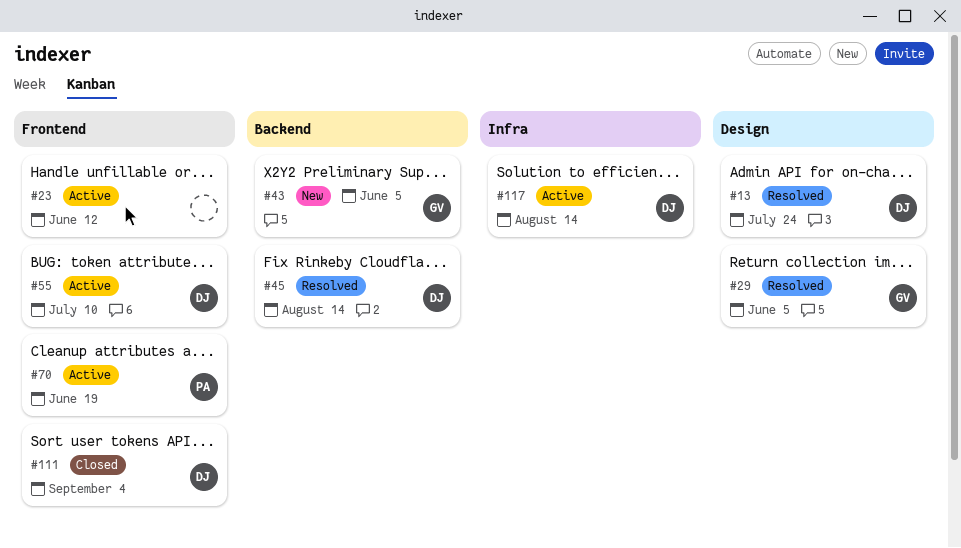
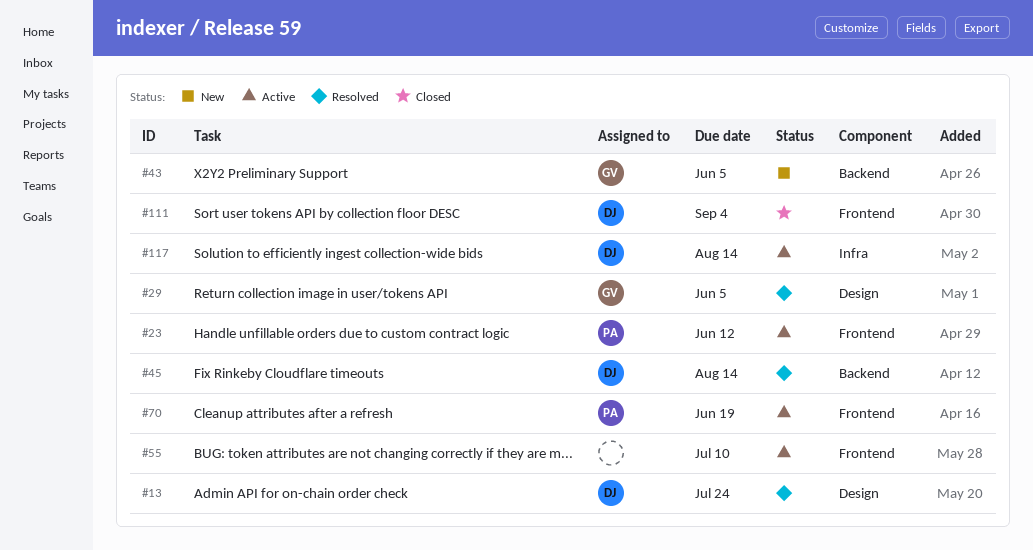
#23, owner: none -> PA
#55, owner: DJ -> none

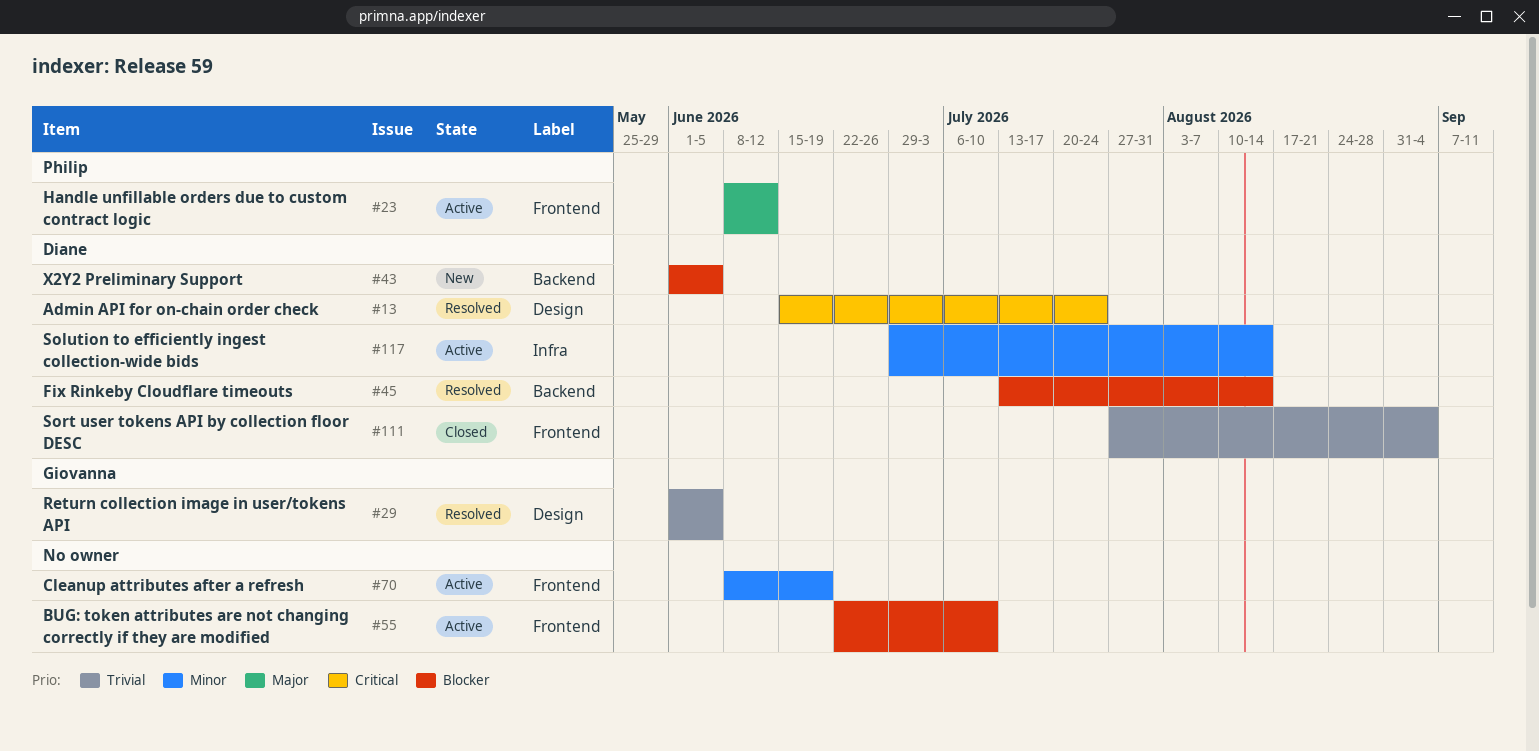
#43, owner: Giovanna -> Diane
#70, owner: Philip -> none

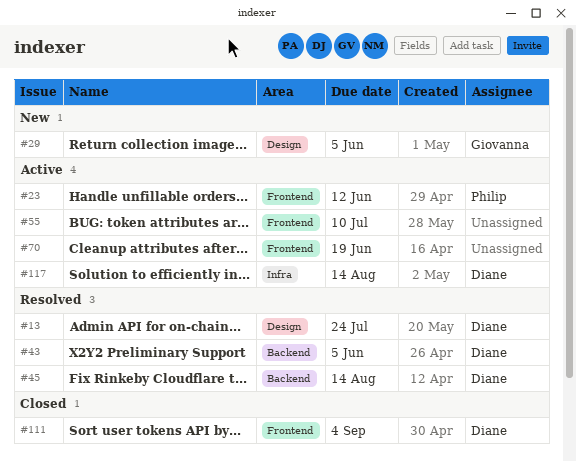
#29, status: Resolved -> New
#43, status: New -> Resolved

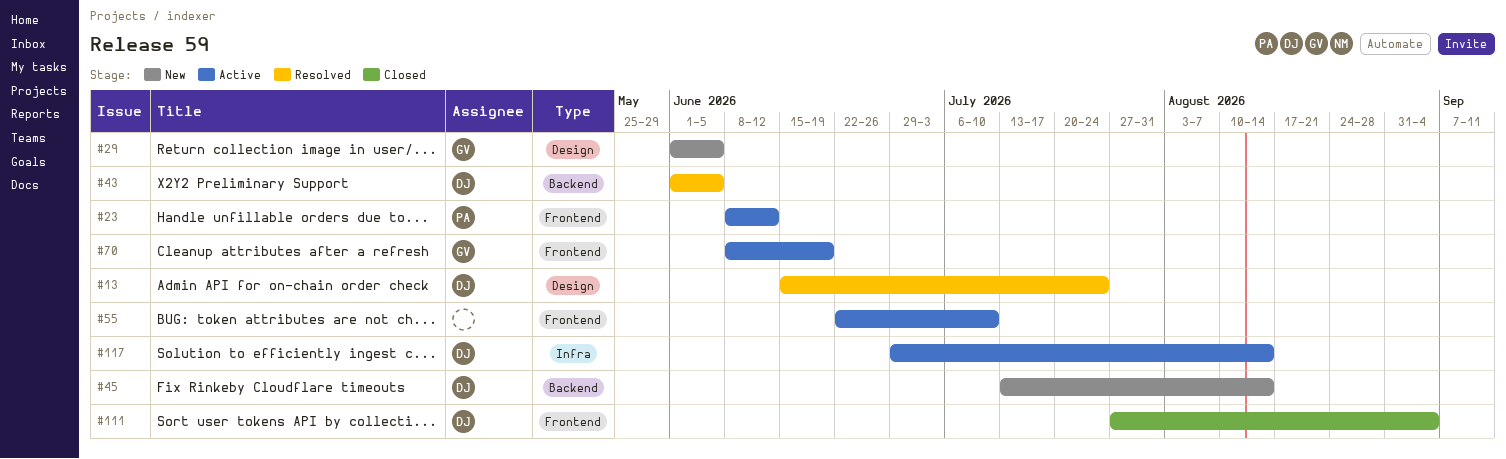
#45, status: Resolved -> New
#70, owner: none -> Giovanna

